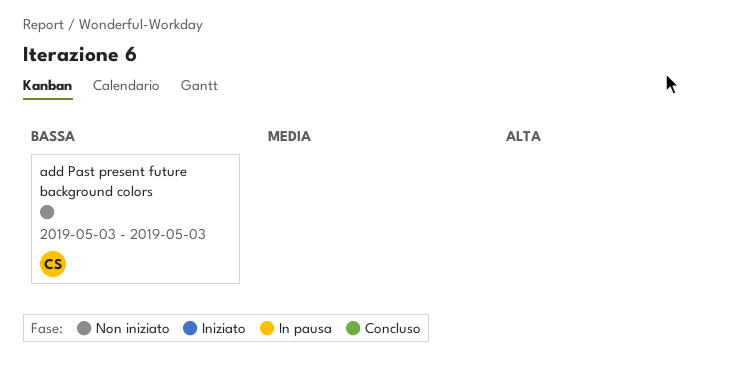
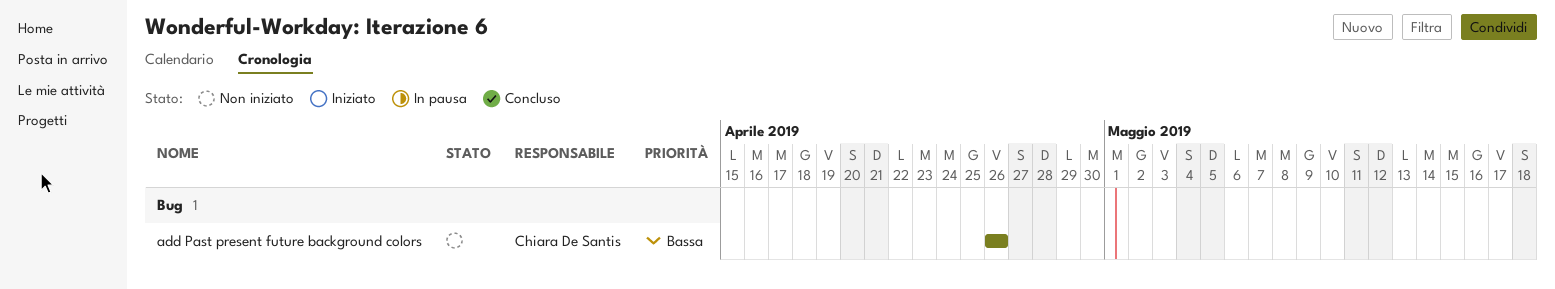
add Past present future background colors, start: May 3 -> Apr 26
add Past present future background colors, due: May 3 -> Apr 26

